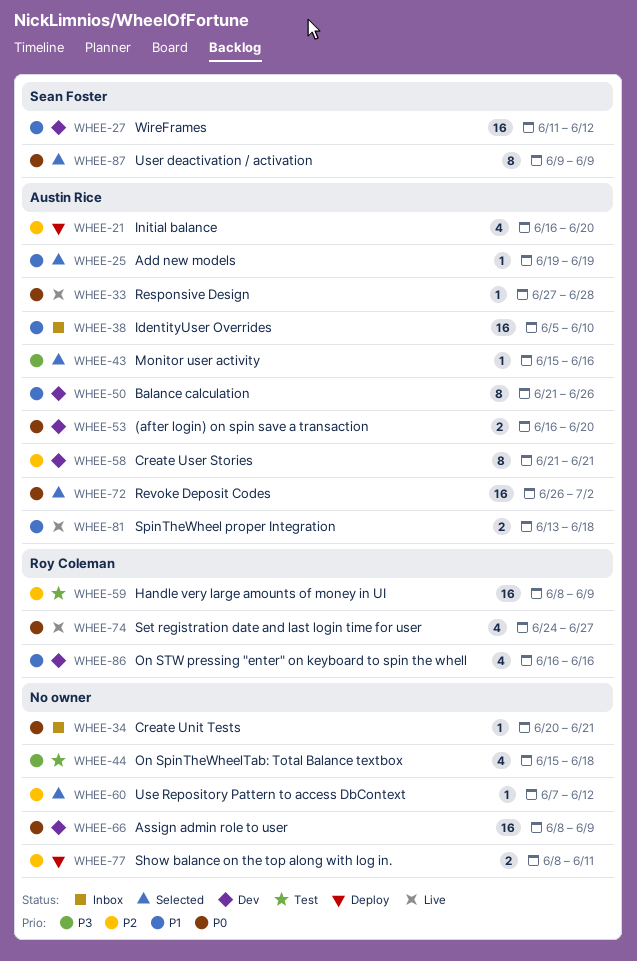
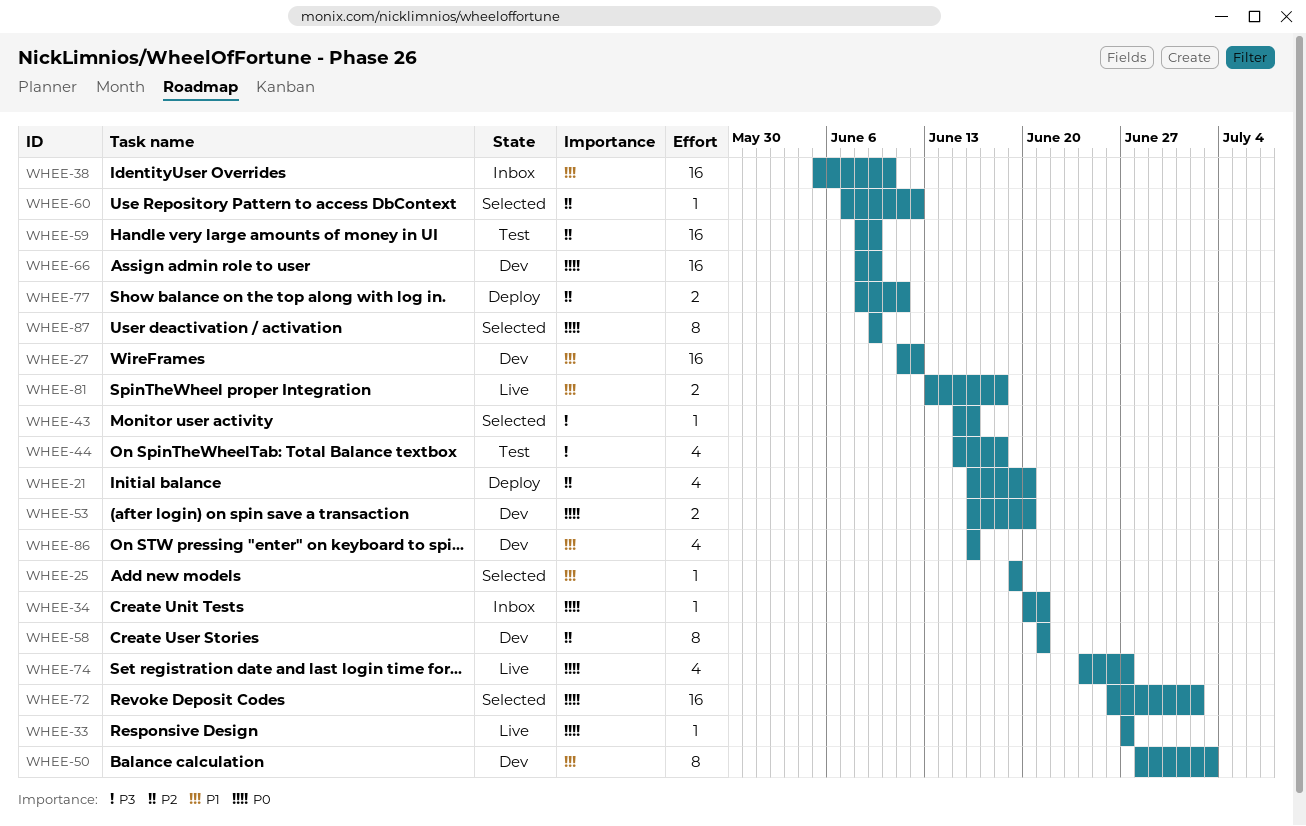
WHEE-33, due: Jun 28 -> Jun 27
WHEE-50, start: Jun 21 -> Jun 28
WHEE-50, due: Jun 26 -> Jul 3

